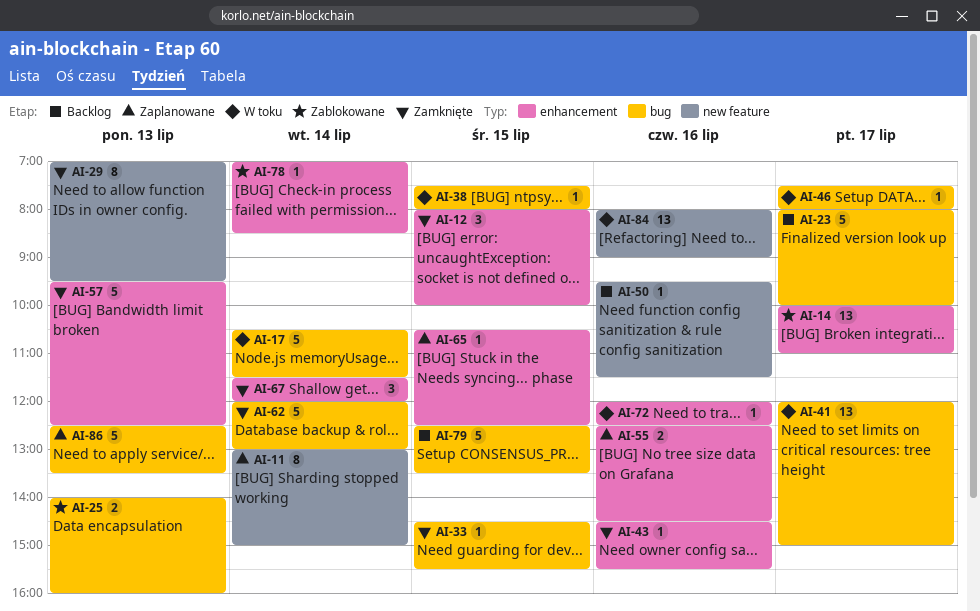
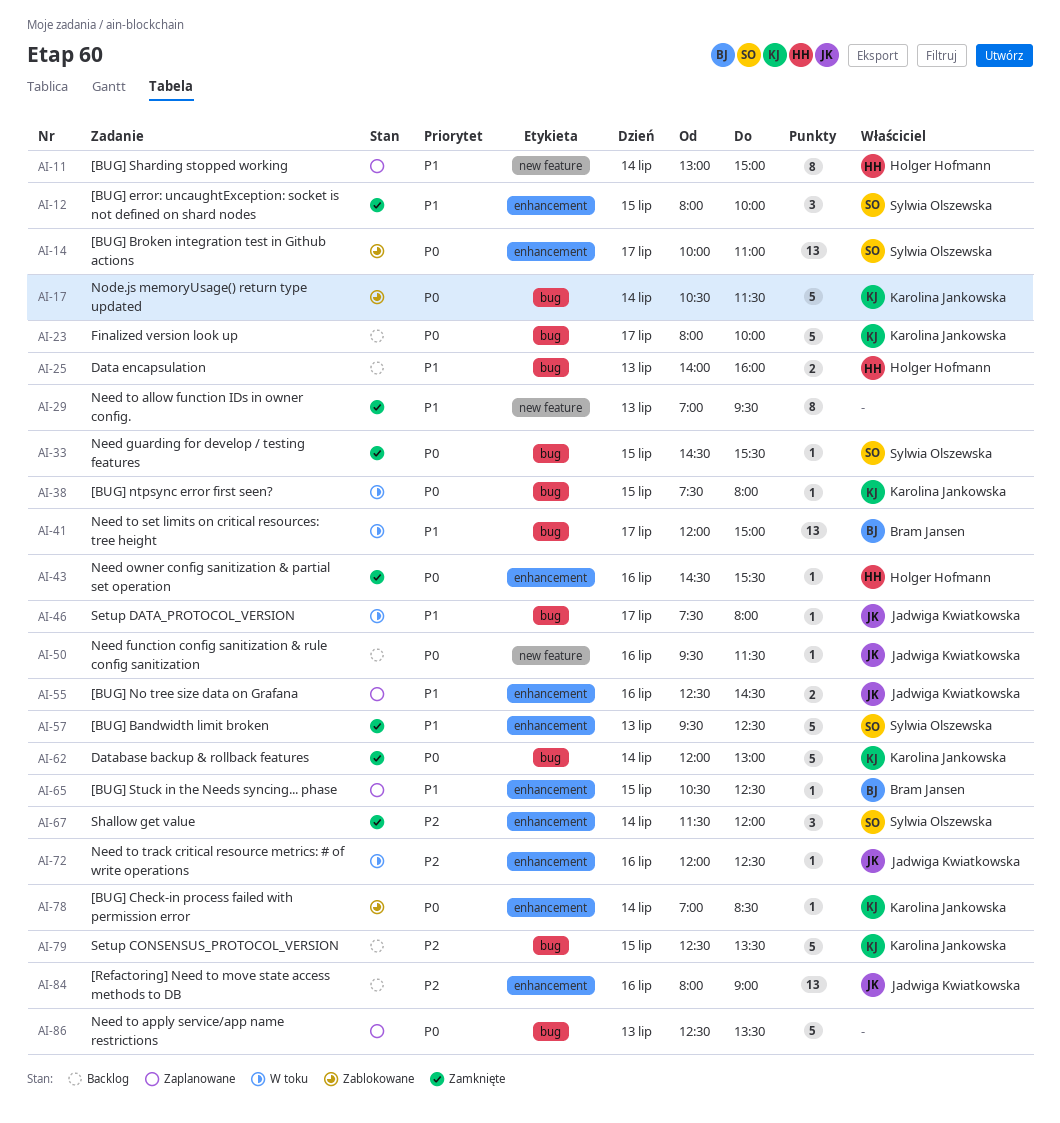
AI-17, status: W toku -> Zablokowane
AI-25, status: Zablokowane -> Backlog
AI-84, status: W toku -> Backlog
AI-84, label: new feature -> enhancement

